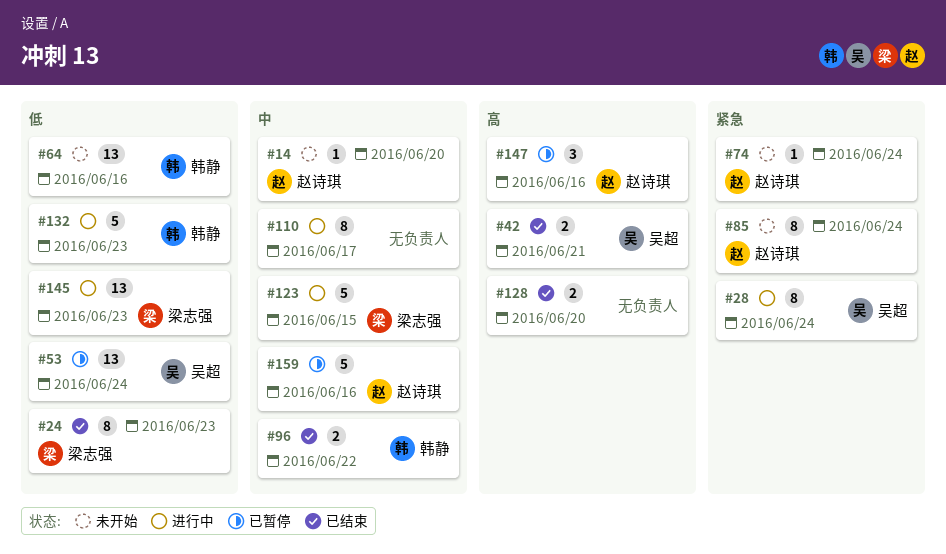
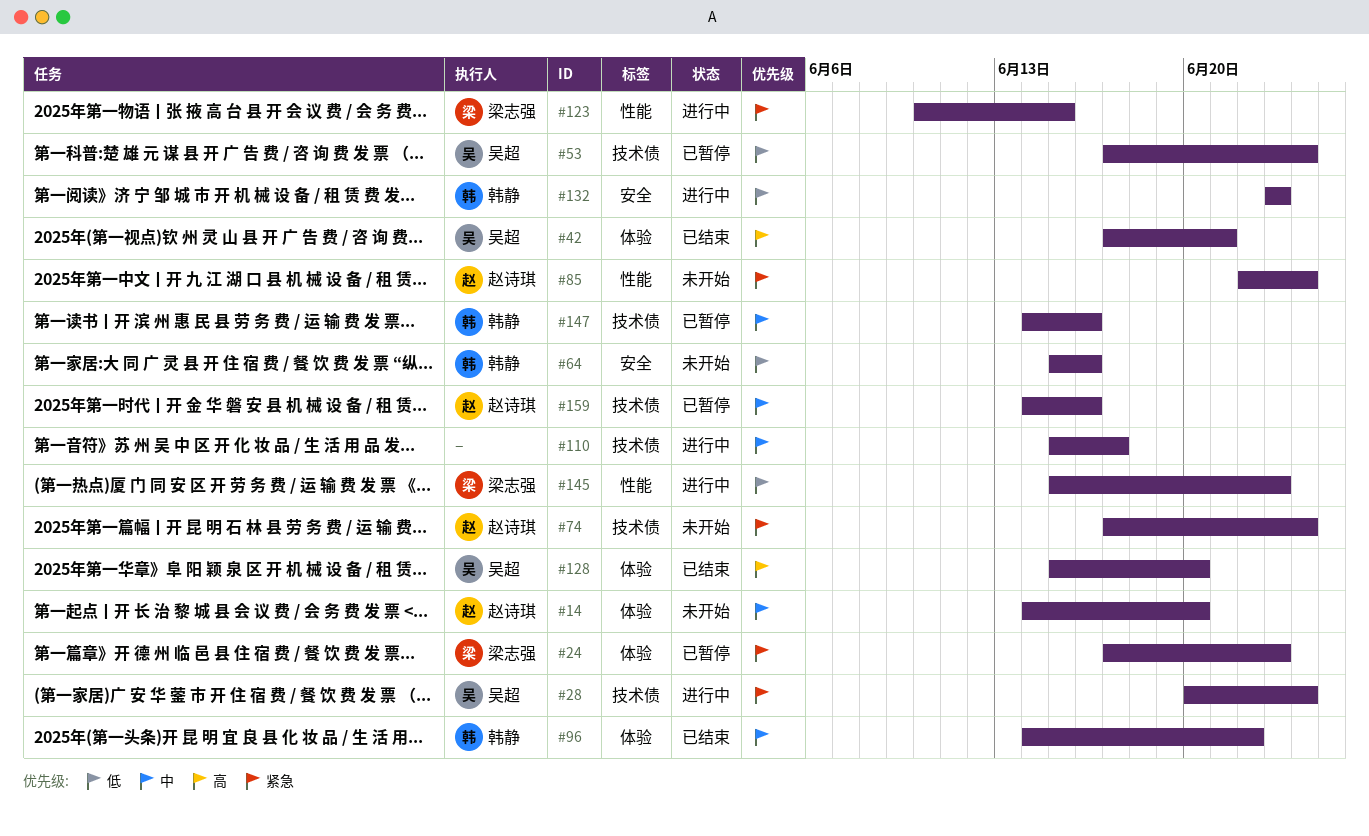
#24, status: 已结束 -> 已暂停
#24, priority: 低 -> 紧急
#123, priority: 中 -> 紧急
#128, owner: none -> 吴超
#147, owner: 赵诗琪 -> 韩静
#147, priority: 高 -> 中

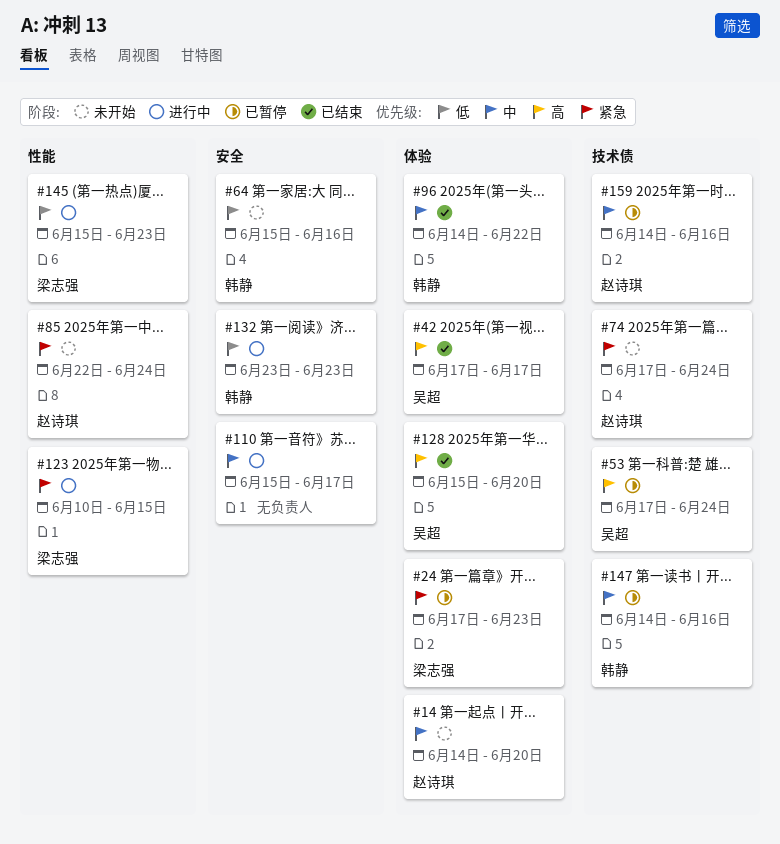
#28: present -> none
#42, due: Jun 21 -> Jun 17
#53, priority: 低 -> 高
#110, label: 技术债 -> 安全

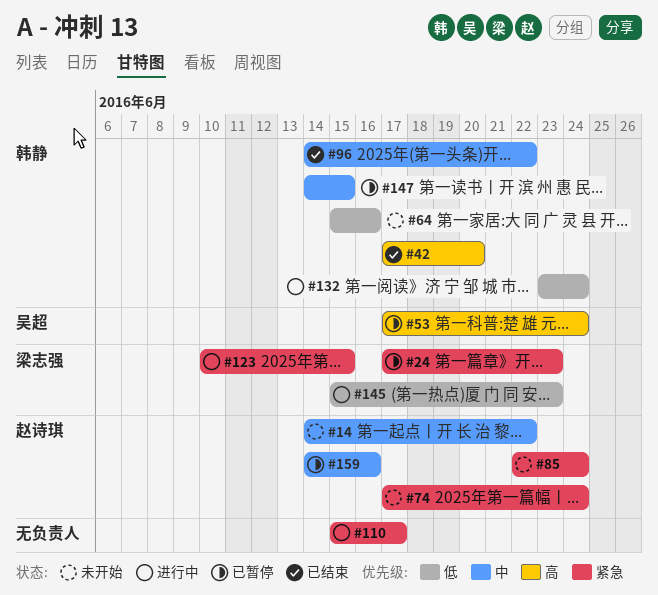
#14, due: Jun 20 -> Jun 22
#42, owner: 吴超 -> 韩静
#42, due: Jun 17 -> Jun 20
#110, priority: 中 -> 紧急
#128: present -> none
#132, due: Jun 23 -> Jun 24
#147, due: Jun 16 -> Jun 15

